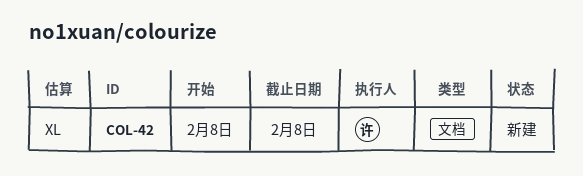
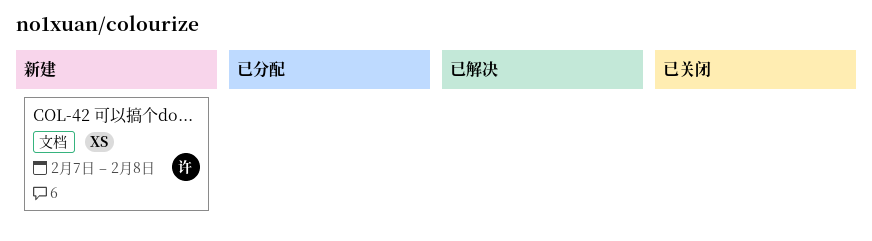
COL-42, estimate: XL -> XS
COL-42, start: Feb 8 -> Feb 7

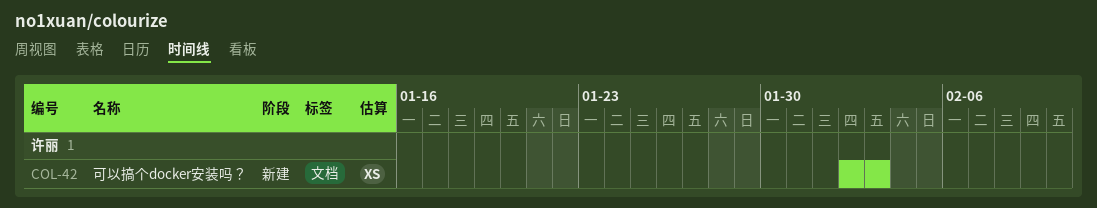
COL-42, start: Feb 7 -> Feb 2
COL-42, due: Feb 8 -> Feb 3

